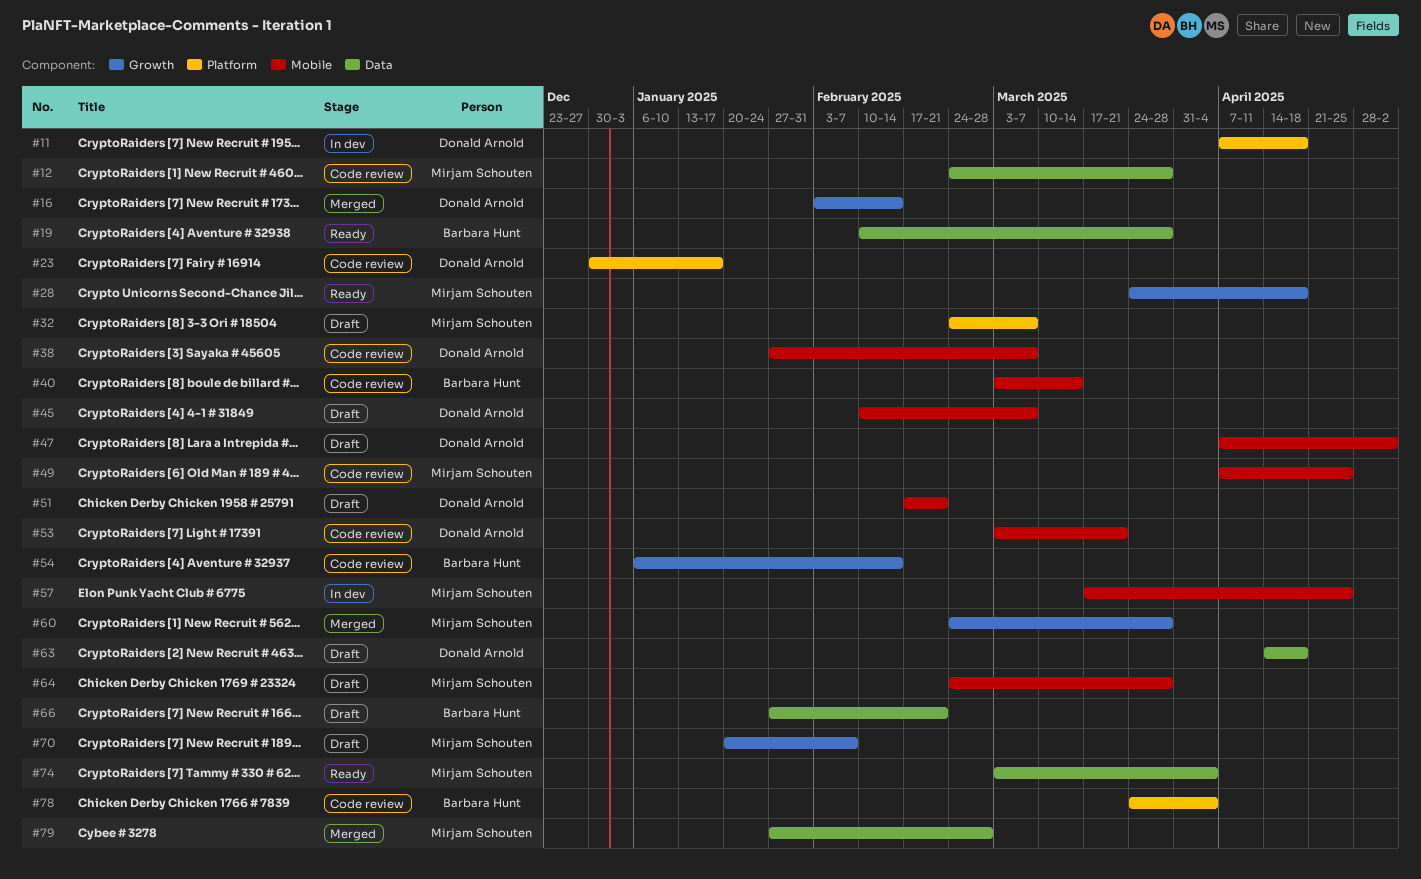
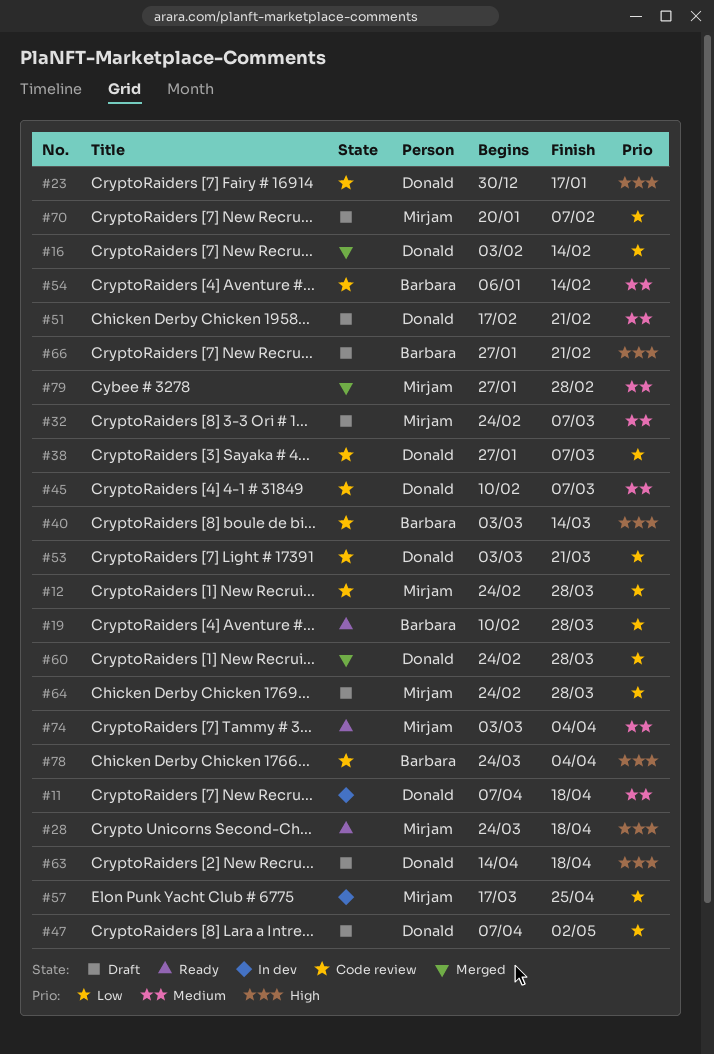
#45, status: Draft -> Code review
#49: present -> none
#60, owner: Mirjam Schouten -> Donald Arnold

